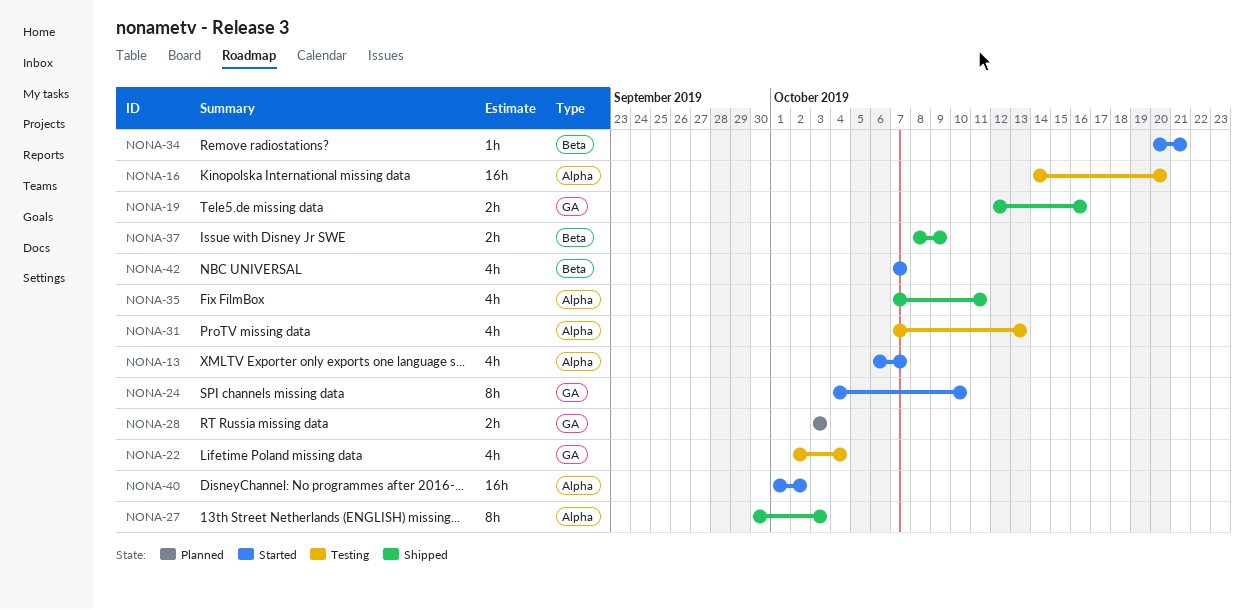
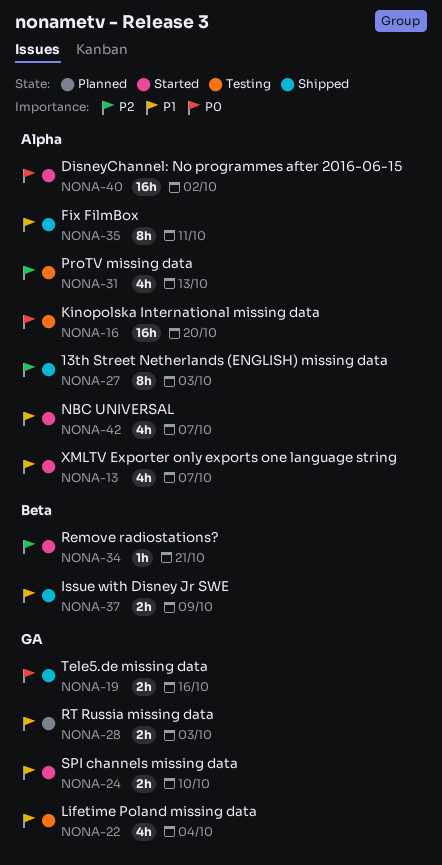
NONA-24, estimate: 8h -> 2h
NONA-35, estimate: 4h -> 8h
NONA-42, label: Beta -> Alpha

